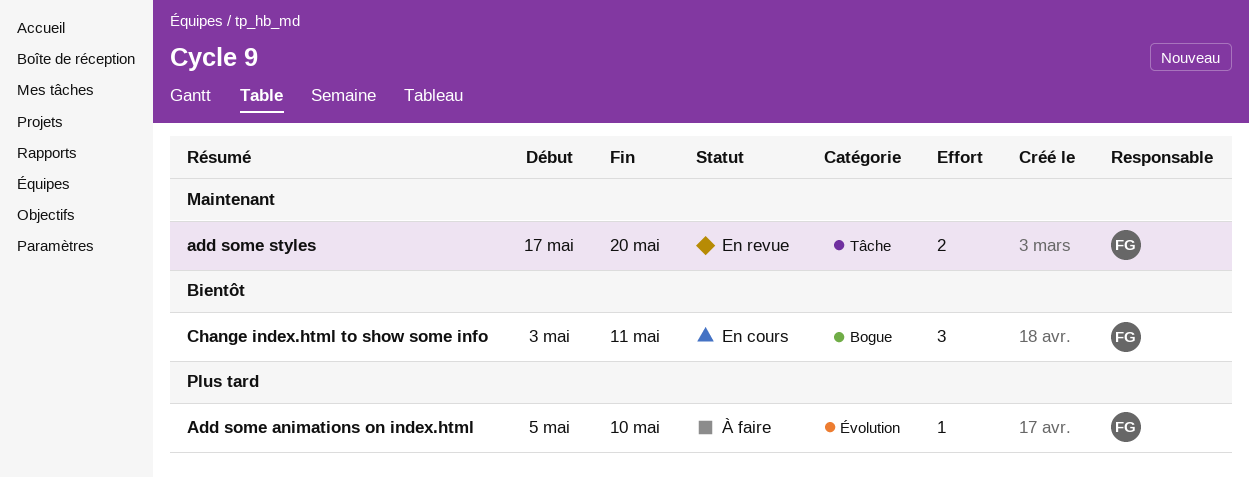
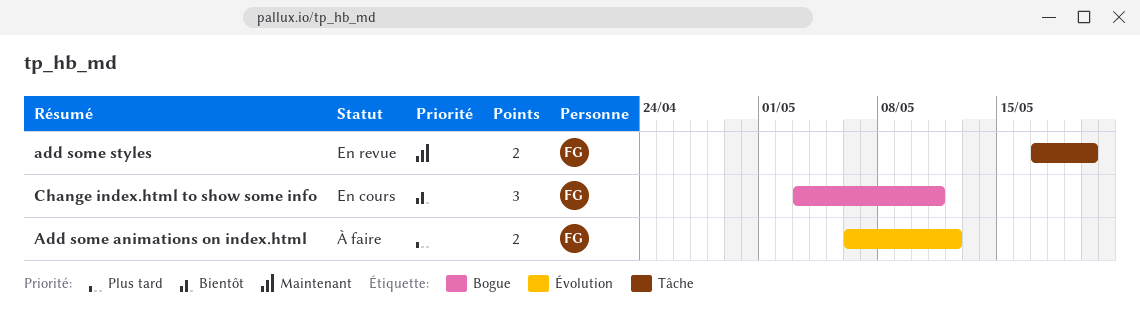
Add some animations on index.html, estimate: 1 -> 2
Add some animations on index.html, start: May 5 -> May 6
Add some animations on index.html, due: May 10 -> May 12

